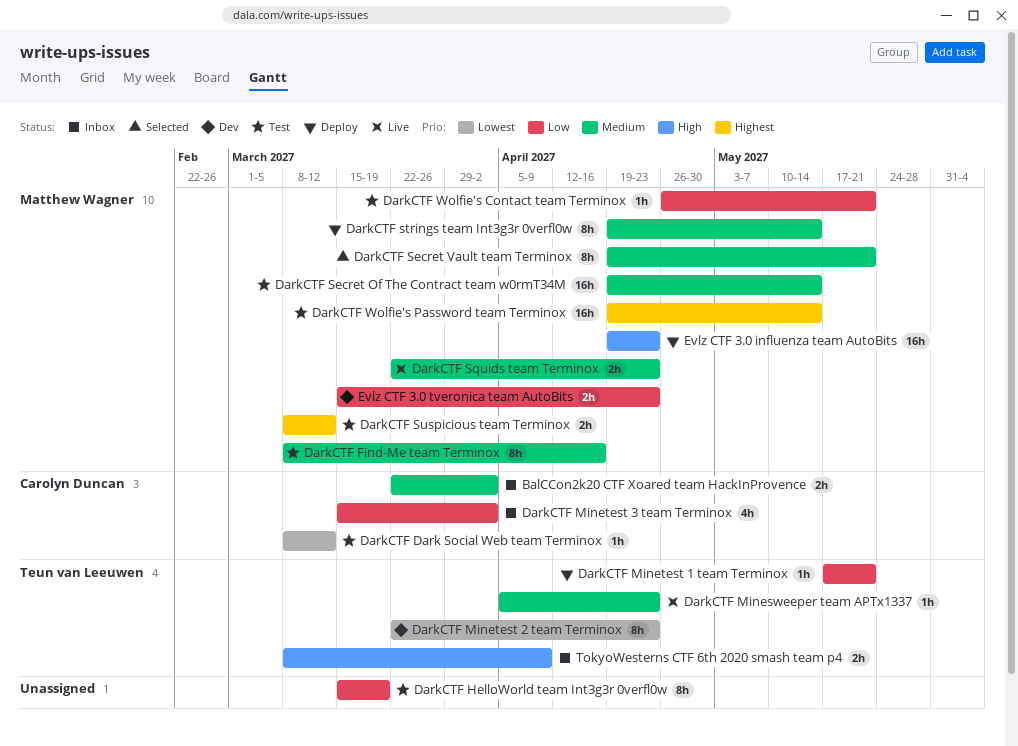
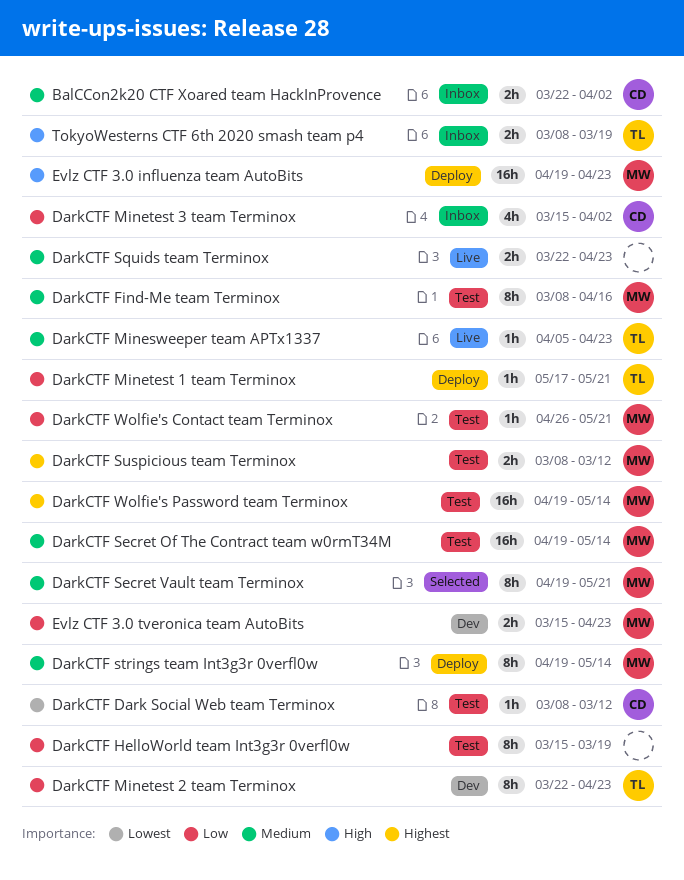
DarkCTF Minetest 2 team Terminox, priority: Lowest -> Low
DarkCTF Squids team Terminox, owner: Matthew Wagner -> none
TokyoWesterns CTF 6th 2020 smash team p4, due: Apr 9 -> Mar 19

